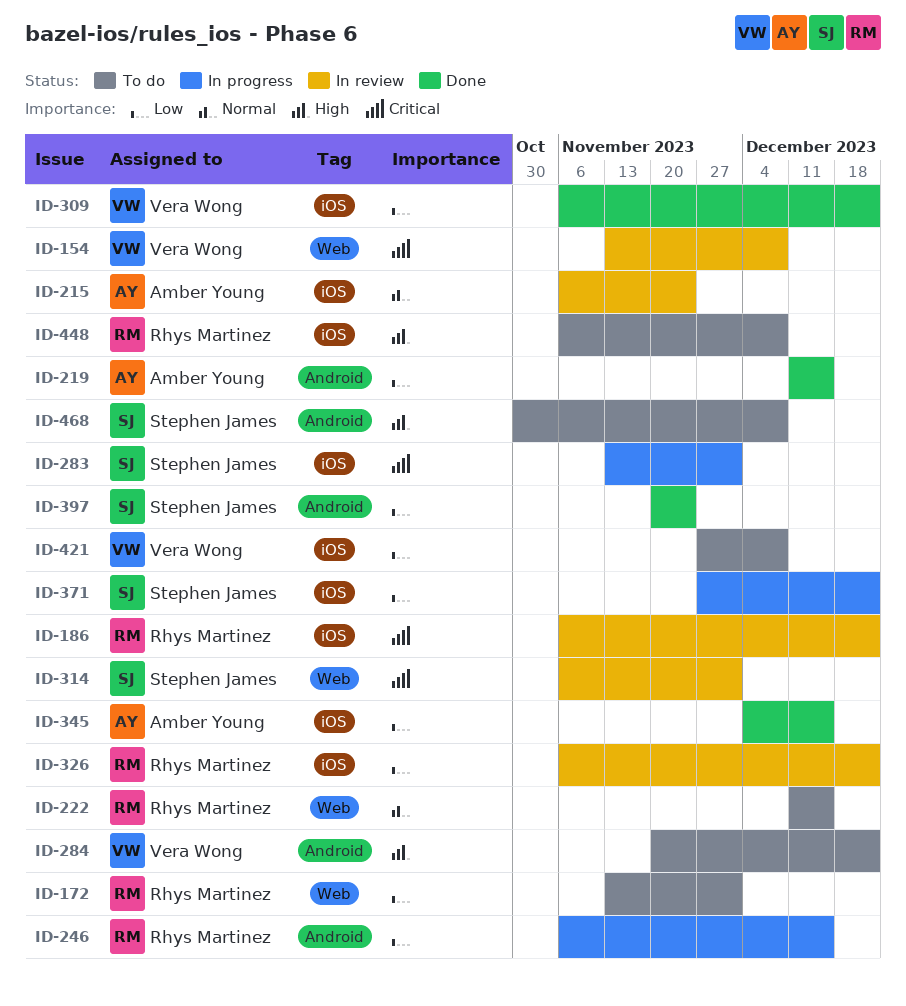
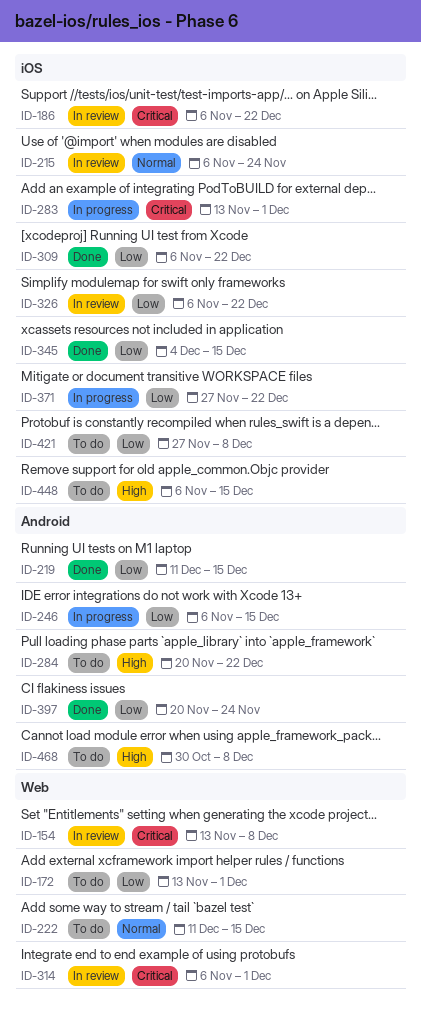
ID-448, due: Dec 8 -> Dec 15

